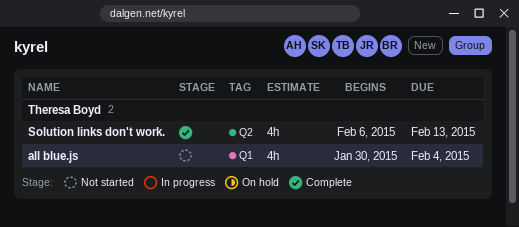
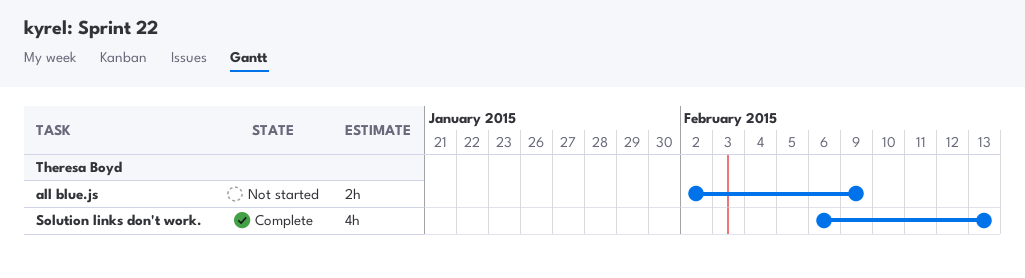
all blue.js, estimate: 4h -> 2h
all blue.js, start: Jan 30 -> Feb 2
all blue.js, due: Feb 4 -> Feb 9

